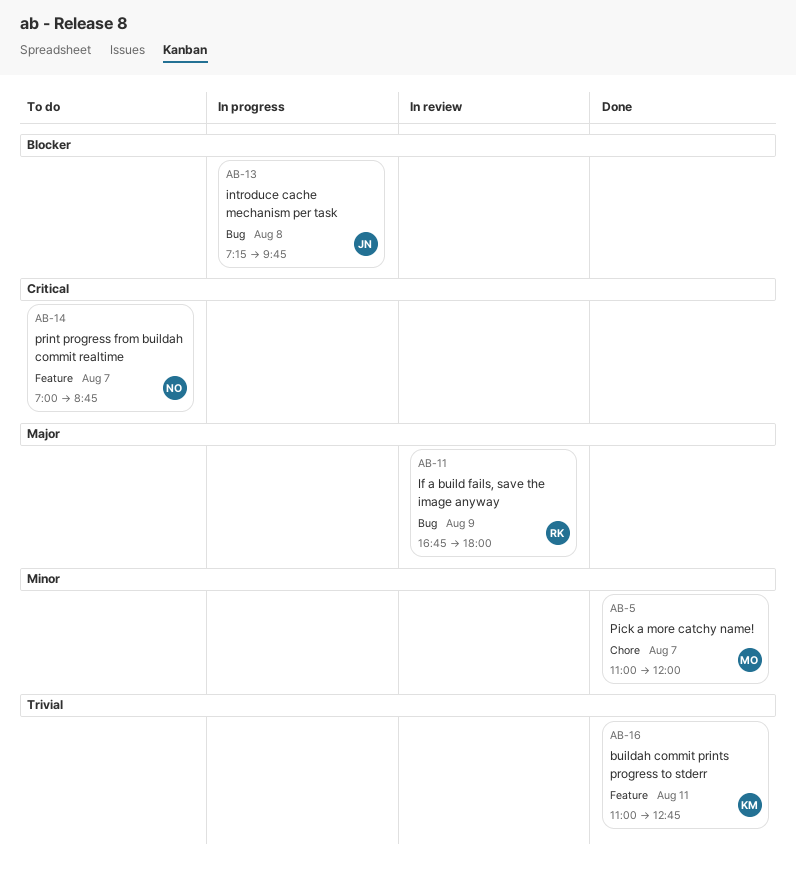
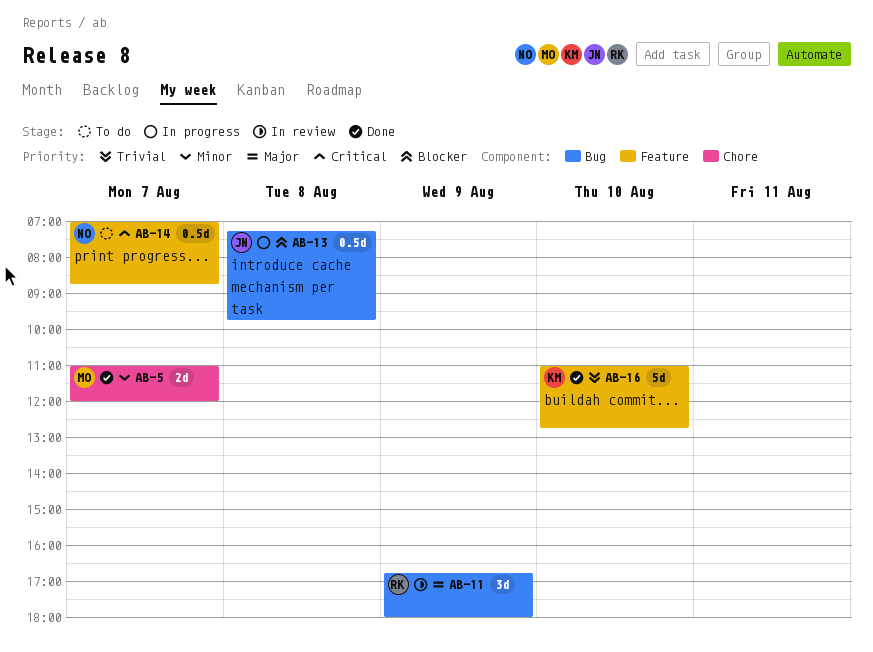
AB-16, day: Aug 11 -> Aug 10

